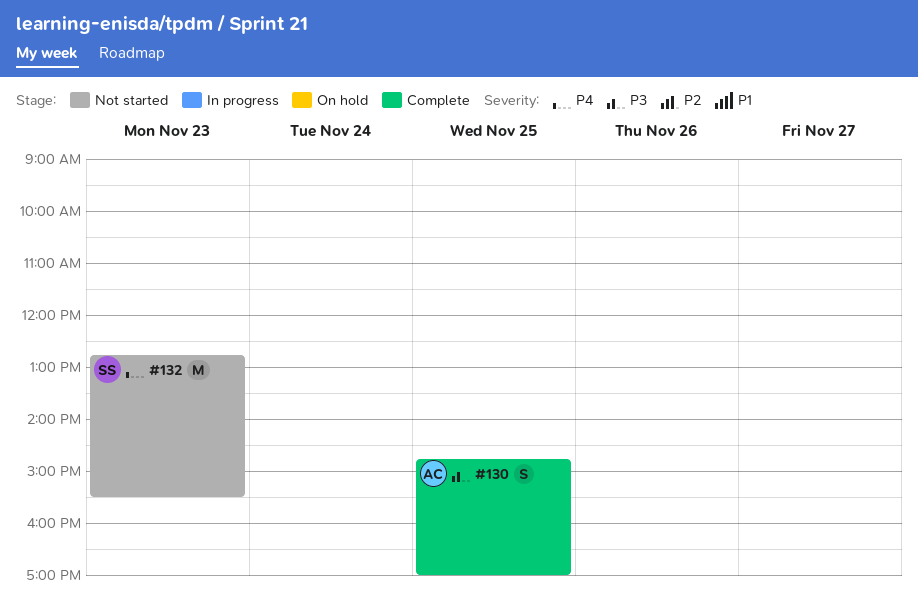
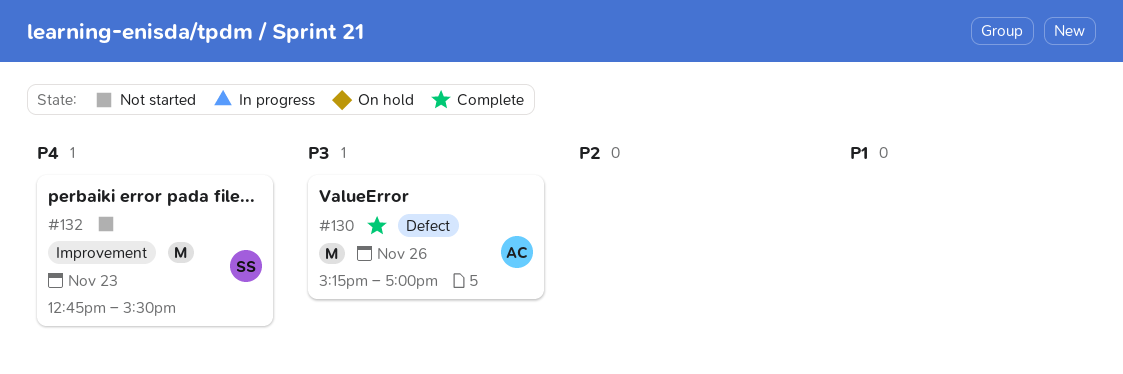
#130, estimate: S -> M
#130, day: Nov 25 -> Nov 26
#130, begins: 14:45 -> 15:15

